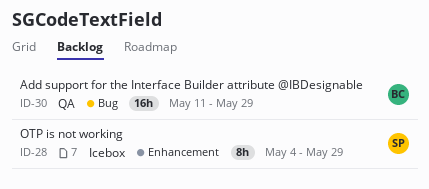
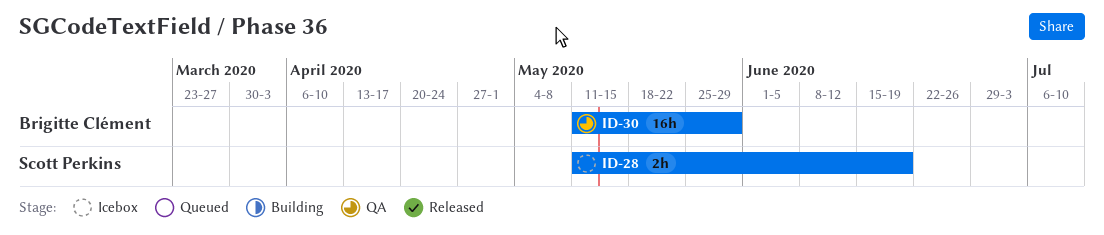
ID-28, estimate: 8h -> 2h
ID-28, start: May 4 -> May 11
ID-28, due: May 29 -> Jun 19

